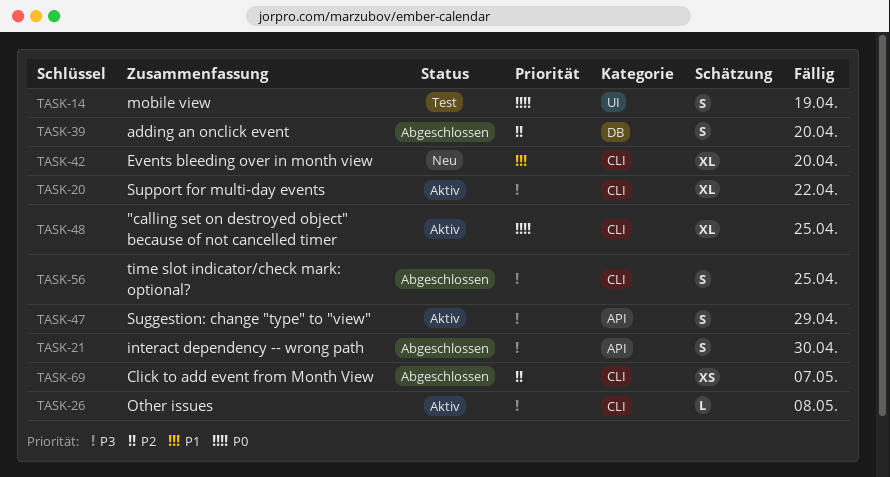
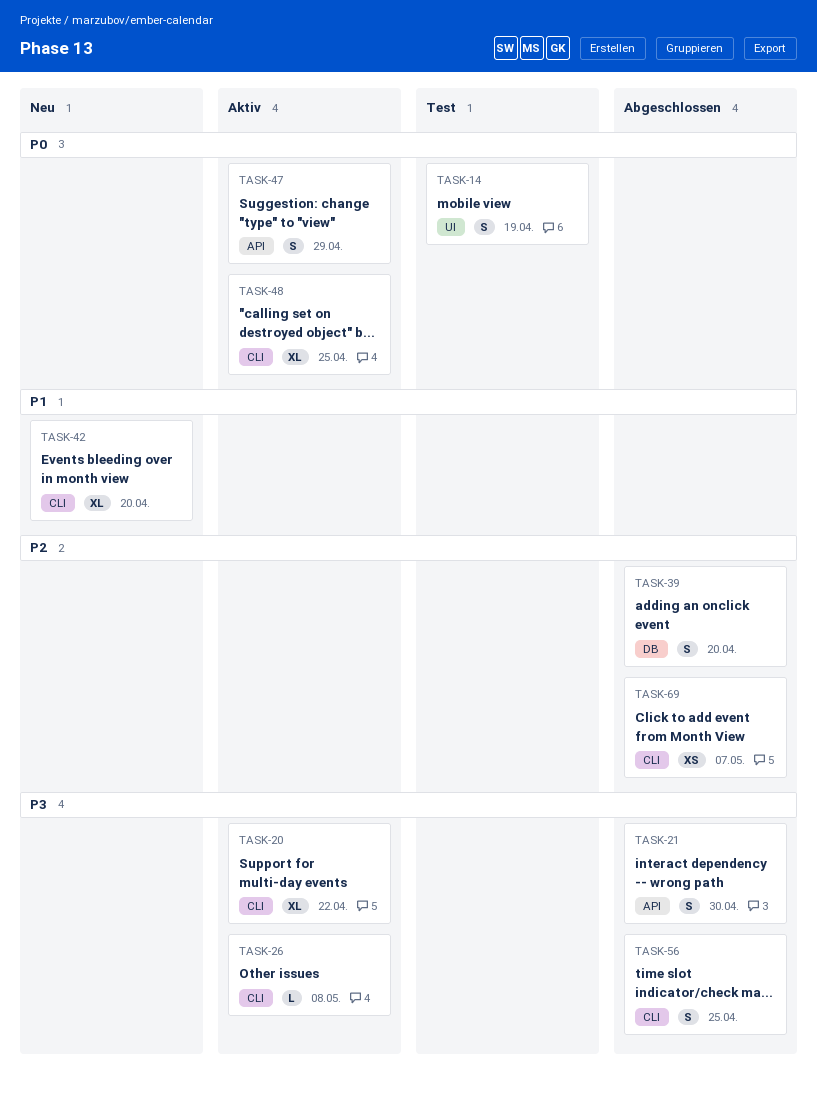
TASK-47, priority: P3 -> P0

